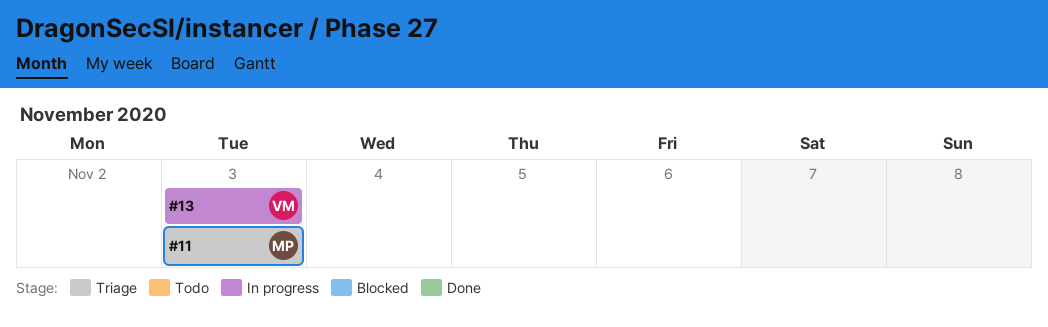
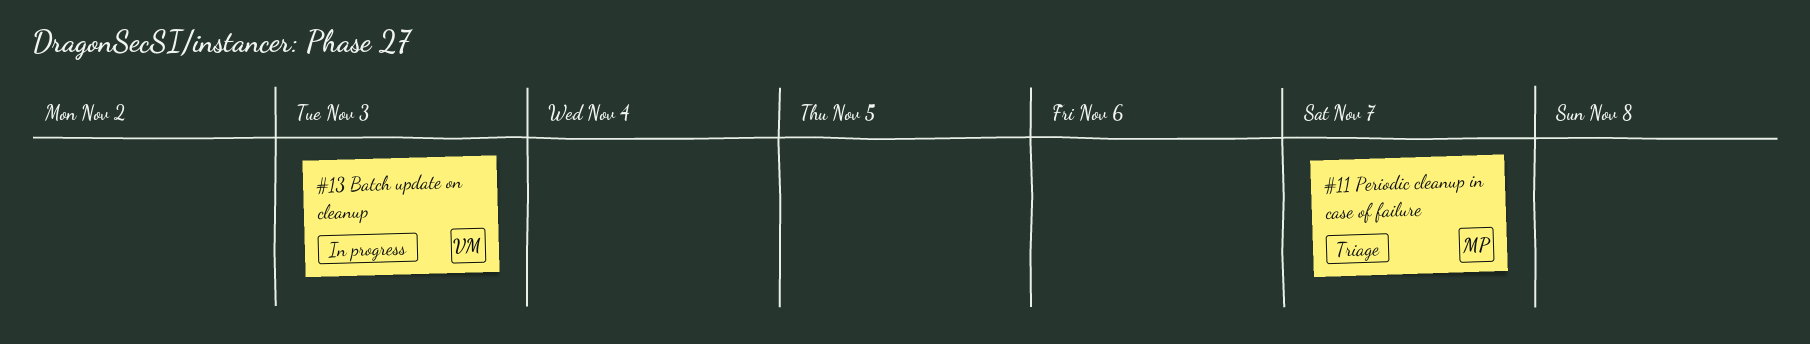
#11, due: Nov 3 -> Nov 7

